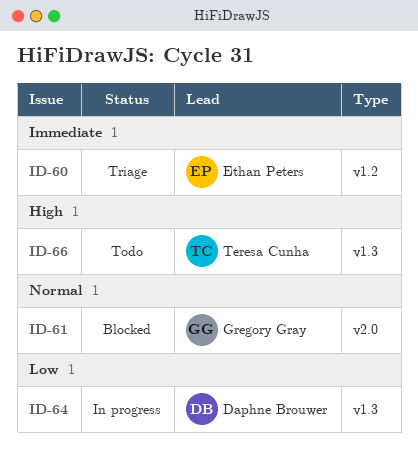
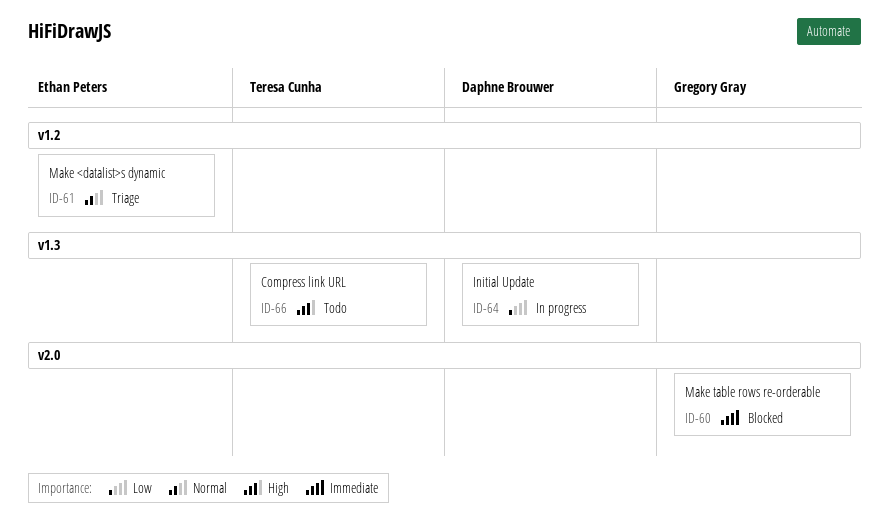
ID-60, status: Triage -> Blocked
ID-60, owner: Ethan Peters -> Gregory Gray
ID-60, label: v1.2 -> v2.0
ID-61, status: Blocked -> Triage
ID-61, owner: Gregory Gray -> Ethan Peters
ID-61, label: v2.0 -> v1.2

